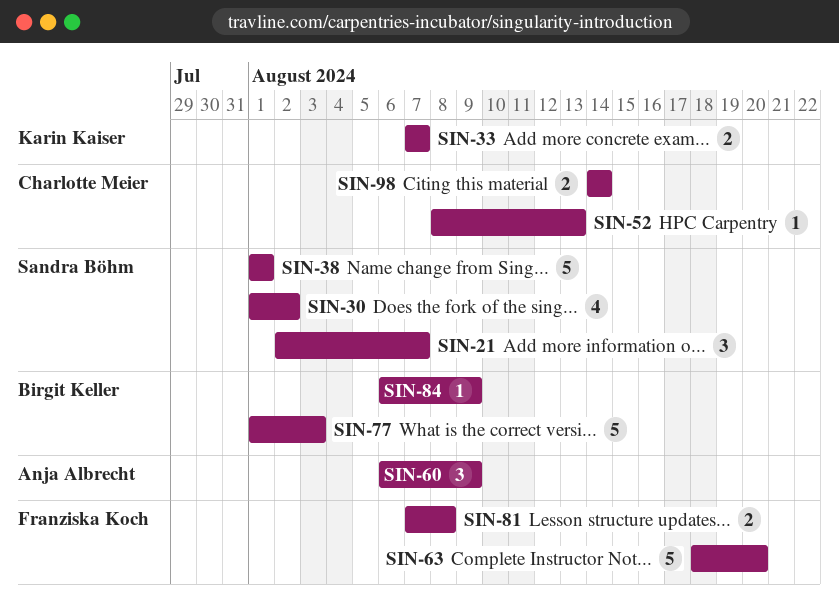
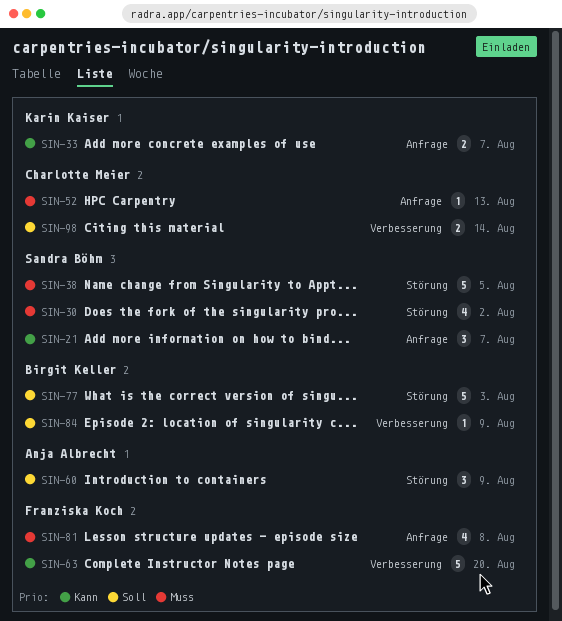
SIN-38, due: Aug 1 -> Aug 5
SIN-81, estimate: 2 -> 4

